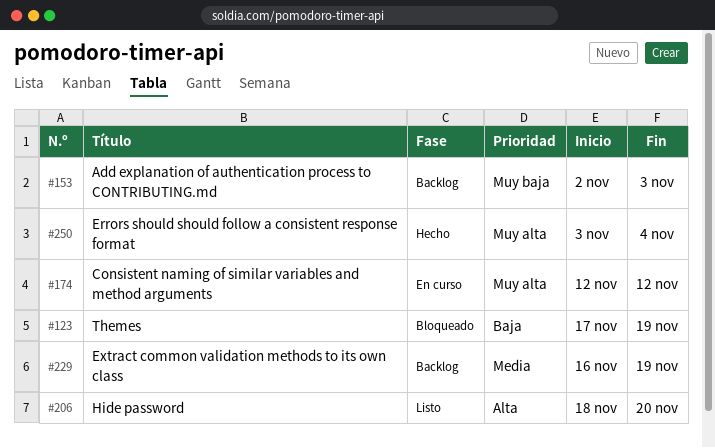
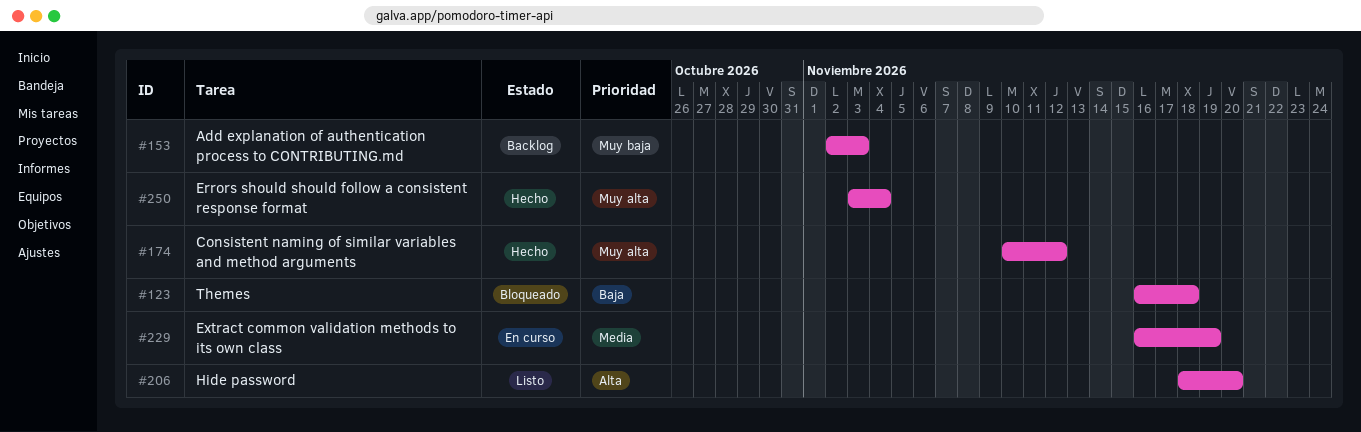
#123, start: Nov 17 -> Nov 16
#123, due: Nov 19 -> Nov 18
#174, status: En curso -> Hecho
#174, start: Nov 12 -> Nov 10
#229, status: Backlog -> En curso

